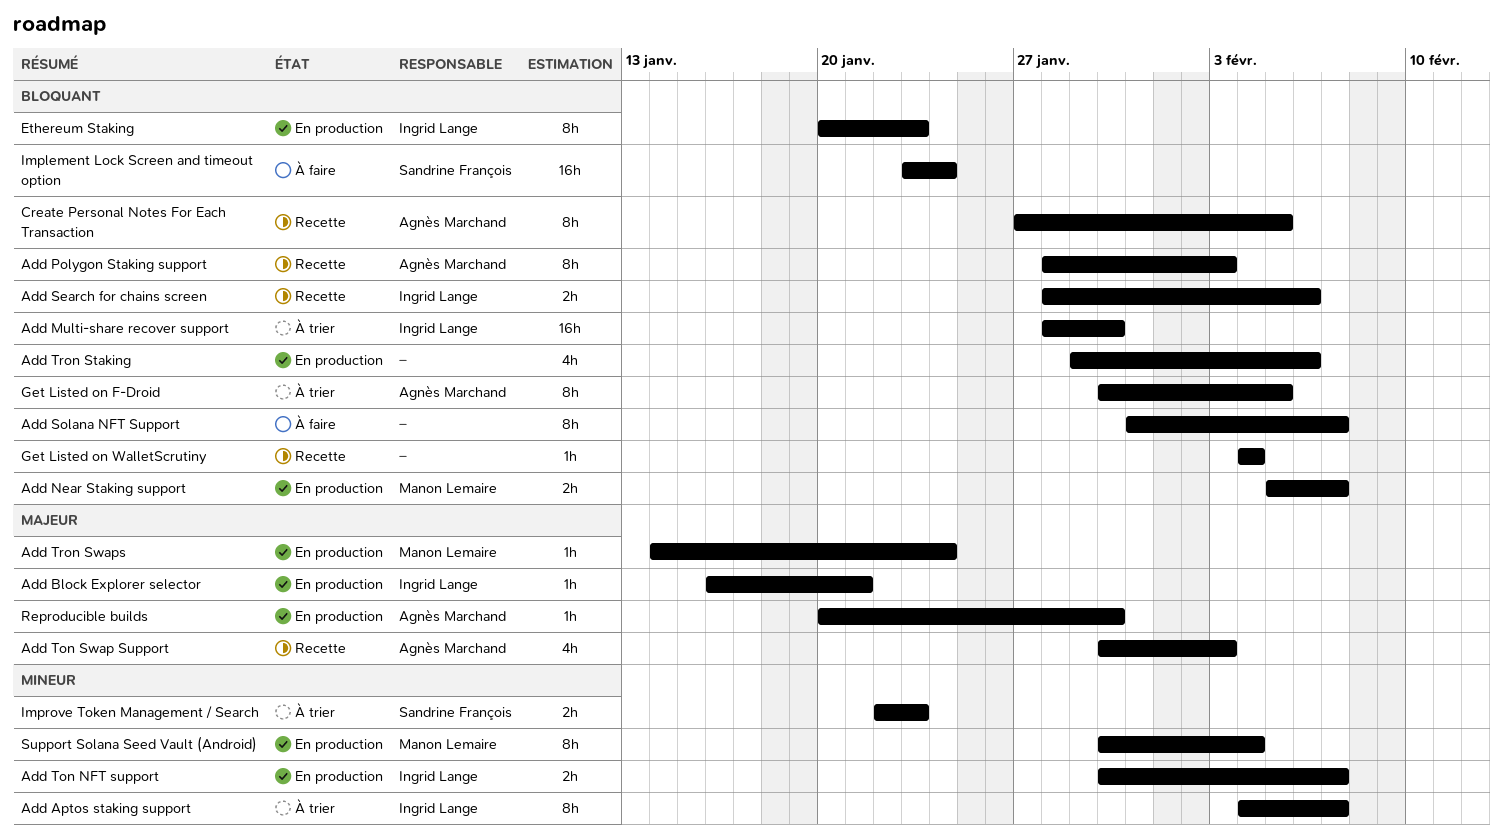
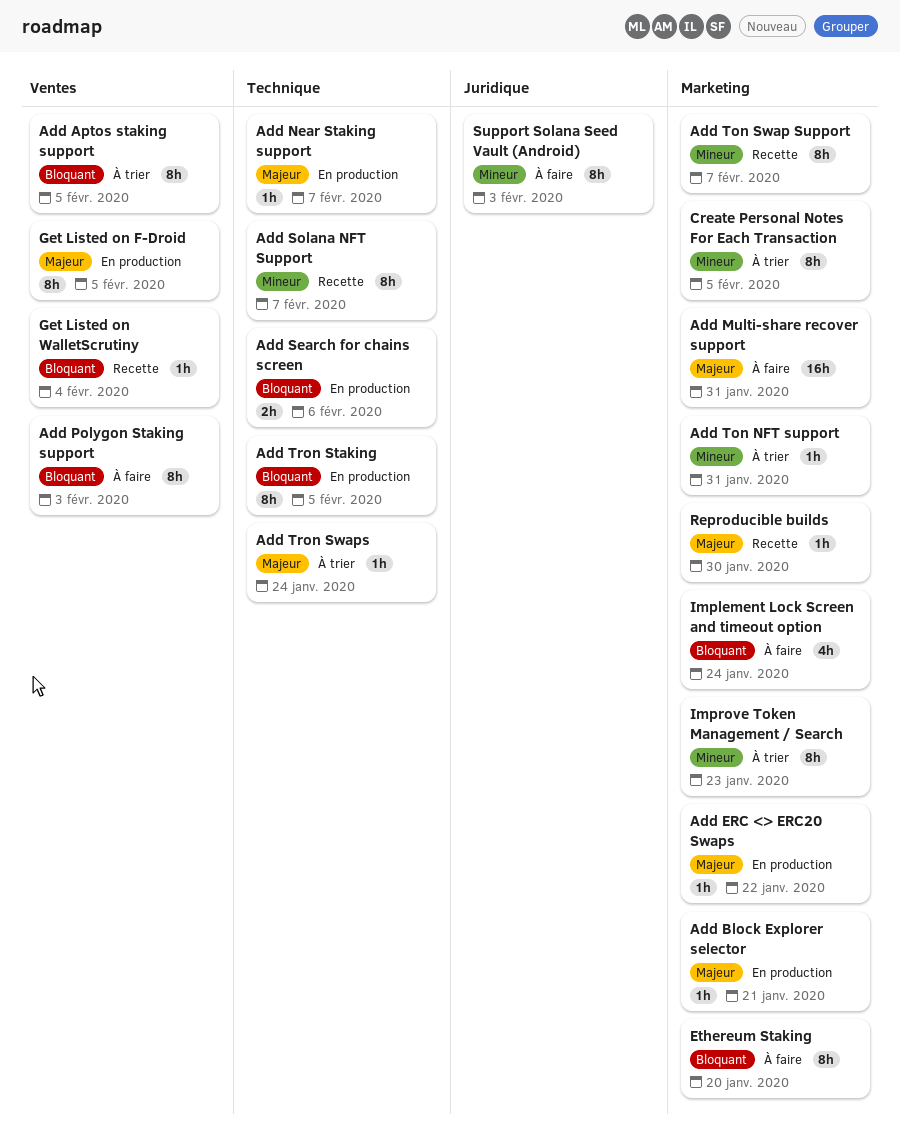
Add Aptos staking support, priority: Mineur -> Bloquant
Add Aptos staking support, due: Feb 7 -> Feb 5
Add ERC <> ERC20 Swaps: none -> present
Add Multi-share recover support, status: À trier -> À faire
Add Multi-share recover support, priority: Bloquant -> Majeur
Add Multi-share recover support, due: Jan 30 -> Jan 31
Add Near Staking support, priority: Bloquant -> Majeur
Add Near Staking support, estimate: 2h -> 1h
Add Polygon Staking support, status: Recette -> À faire
Add Search for chains screen, status: Recette -> En production
Add Solana NFT Support, status: À faire -> Recette
Add Solana NFT Support, priority: Bloquant -> Mineur
Add Ton NFT support, status: En production -> À trier
Add Ton NFT support, estimate: 2h -> 1h
Add Ton NFT support, due: Feb 7 -> Jan 31
Add Ton Swap Support, priority: Majeur -> Mineur
Add Ton Swap Support, estimate: 4h -> 8h
Add Ton Swap Support, due: Feb 3 -> Feb 7
Add Tron Staking, estimate: 4h -> 8h
Add Tron Staking, due: Feb 6 -> Feb 5
Add Tron Swaps, status: En production -> À trier
Create Personal Notes For Each Transaction, status: Recette -> À trier
Create Personal Notes For Each Transaction, priority: Bloquant -> Mineur
Ethereum Staking, status: En production -> À faire
Ethereum Staking, due: Jan 23 -> Jan 20
Get Listed on F-Droid, status: À trier -> En production
Get Listed on F-Droid, priority: Bloquant -> Majeur
Implement Lock Screen and timeout option, estimate: 16h -> 4h
Improve Token Management / Search, estimate: 2h -> 8h
Reproducible builds, status: En production -> Recette
Support Solana Seed Vault (Android), status: En production -> À faire
Support Solana Seed Vault (Android), due: Feb 4 -> Feb 3

